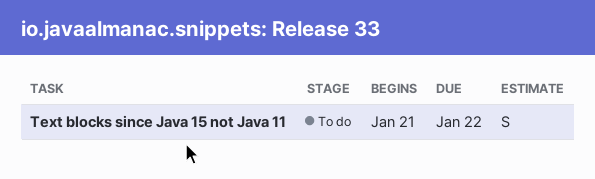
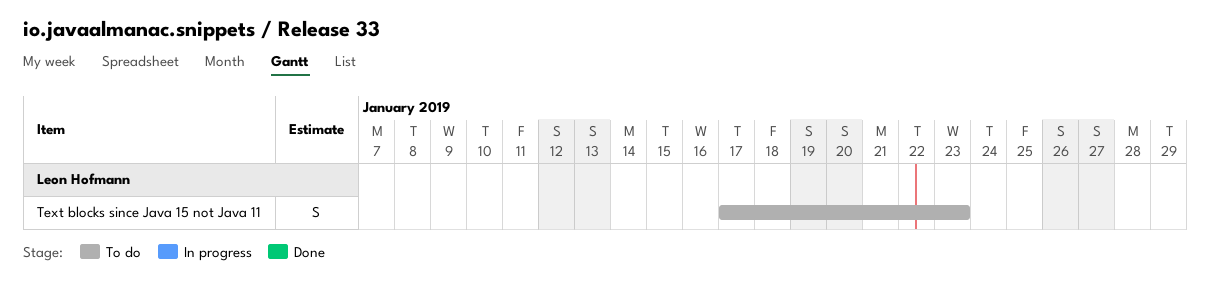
Text blocks since Java 15 not Java 11, start: Jan 21 -> Jan 17
Text blocks since Java 15 not Java 11, due: Jan 22 -> Jan 23

